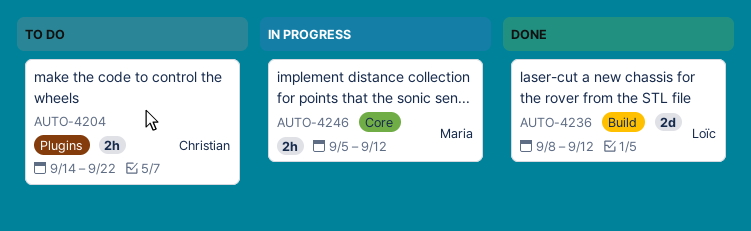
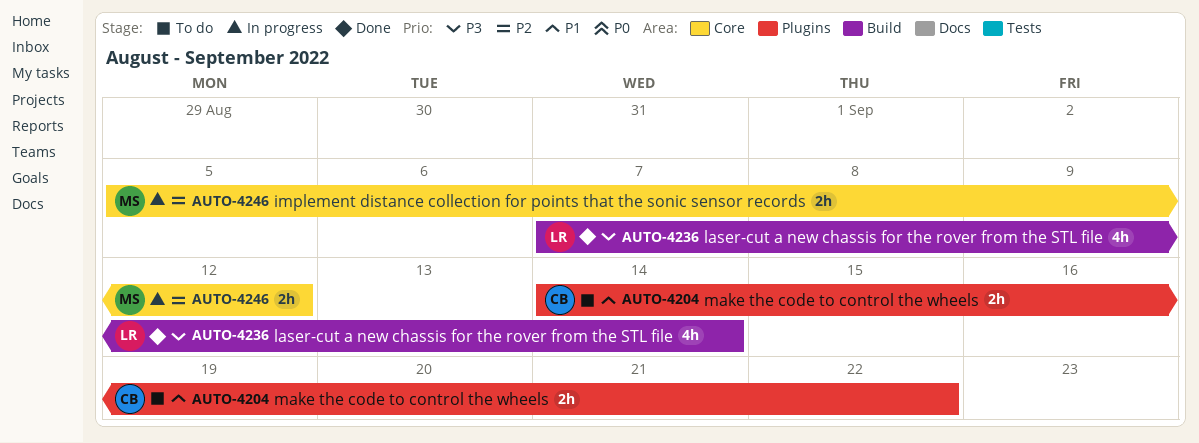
AUTO-4236, estimate: 2d -> 4h
AUTO-4236, start: Sep 8 -> Sep 7
AUTO-4236, due: Sep 12 -> Sep 14

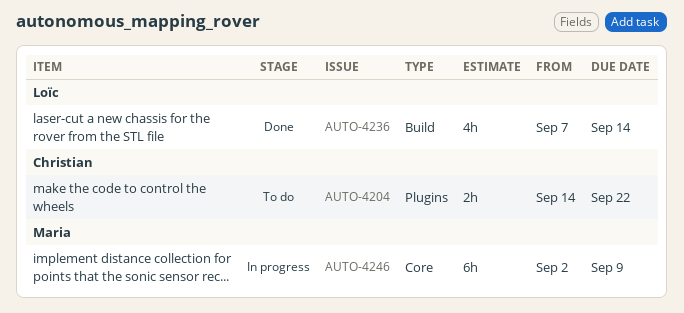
AUTO-4246, estimate: 2h -> 6h
AUTO-4246, start: Sep 5 -> Sep 2
AUTO-4246, due: Sep 12 -> Sep 9

